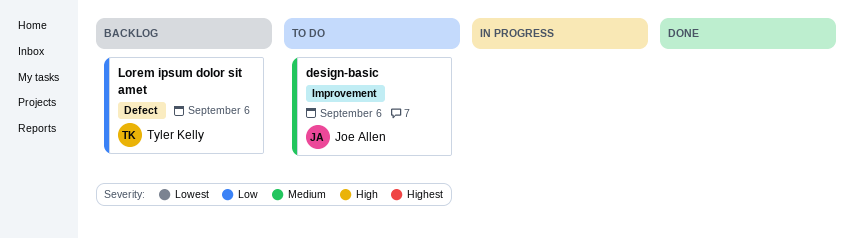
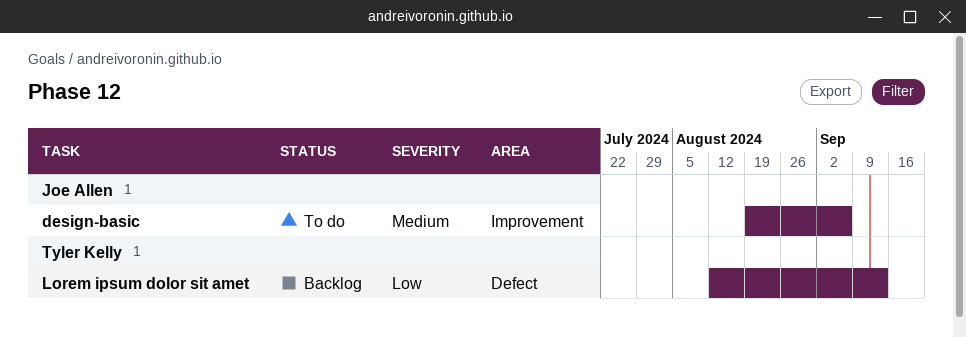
Lorem ipsum dolor sit amet, due: Sep 6 -> Sep 13

